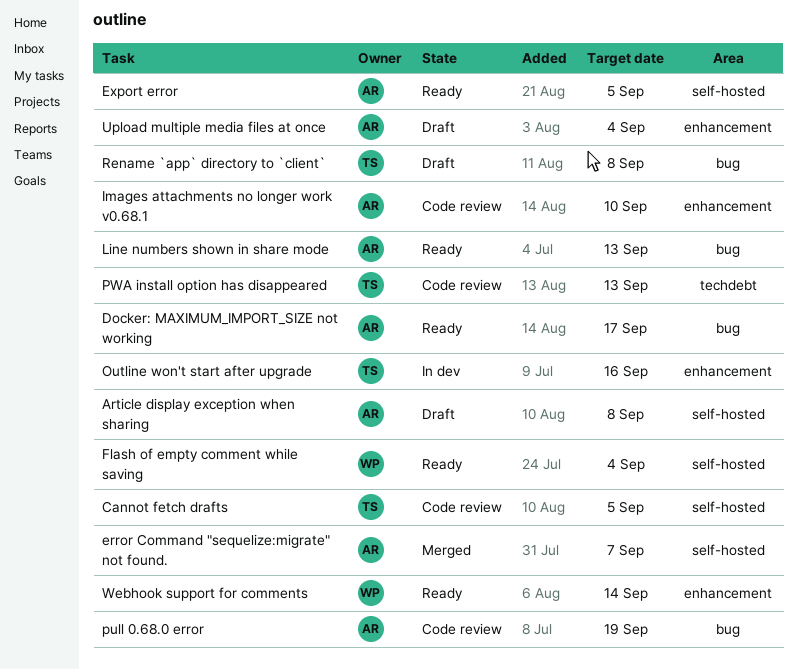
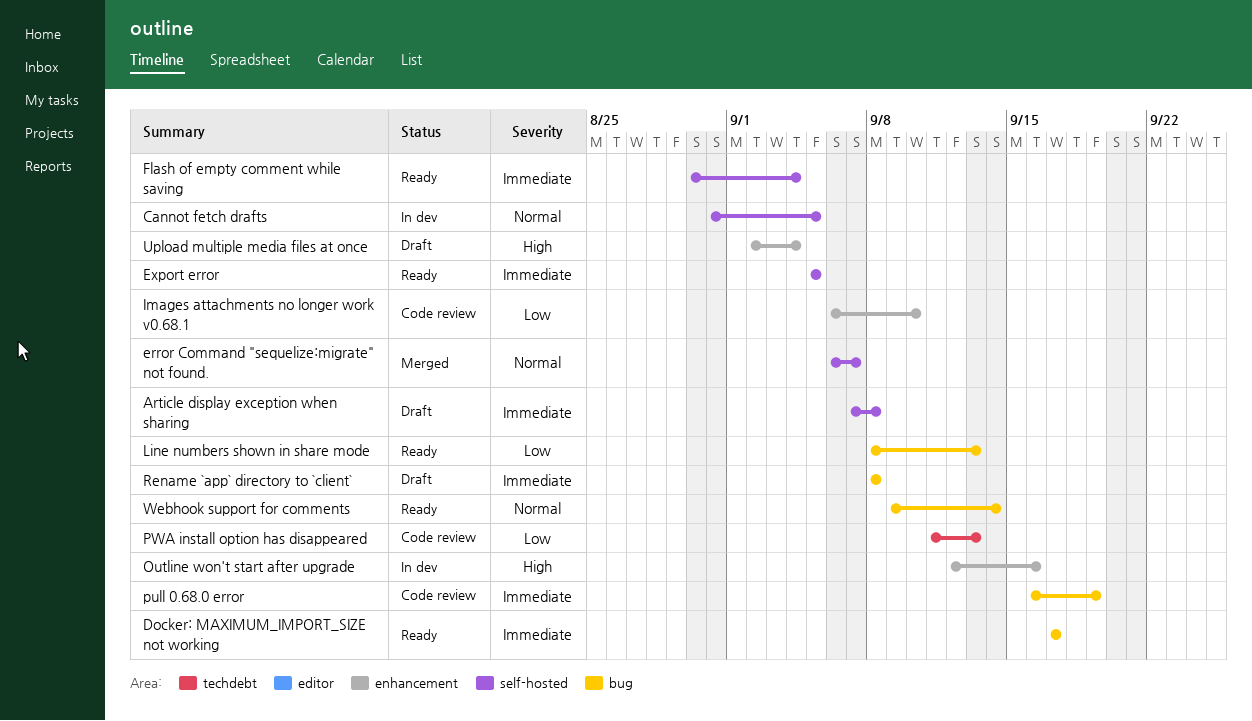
Cannot fetch drafts, status: Code review -> In dev
Webhook support for comments, label: enhancement -> bug

